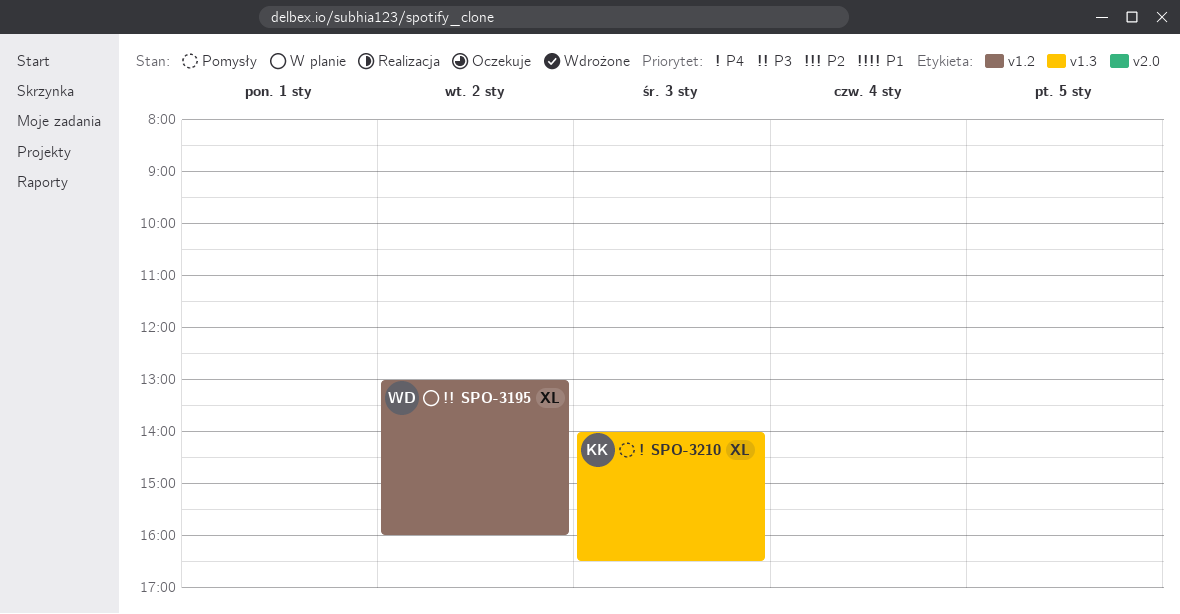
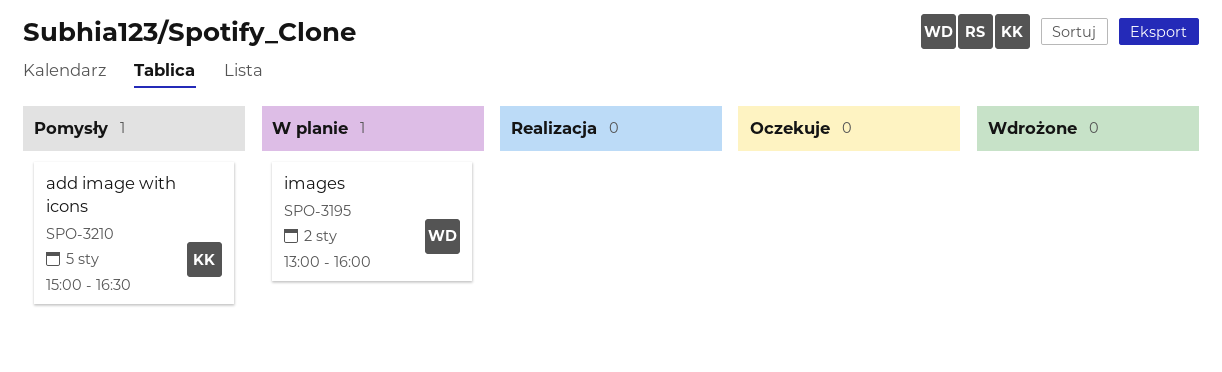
SPO-3210, day: Jan 3 -> Jan 5
SPO-3210, begins: 14:00 -> 15:00

